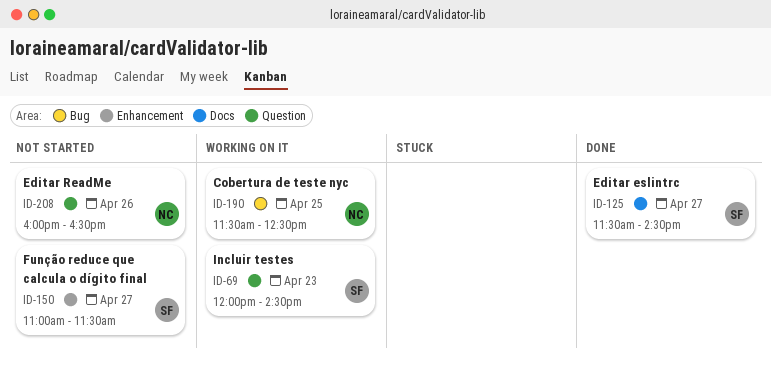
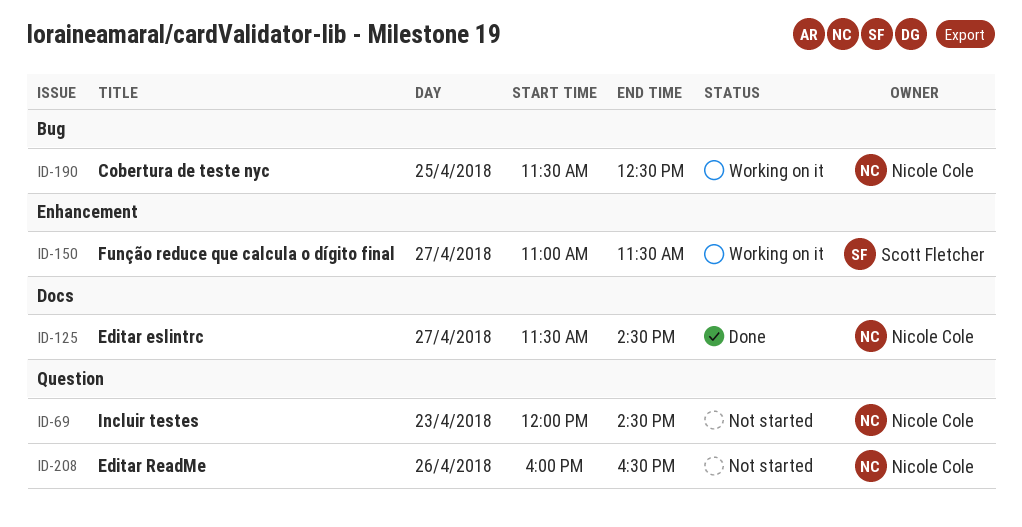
ID-69, status: Working on it -> Not started
ID-69, owner: Scott Fletcher -> Nicole Cole
ID-125, owner: Scott Fletcher -> Nicole Cole
ID-150, status: Not started -> Working on it

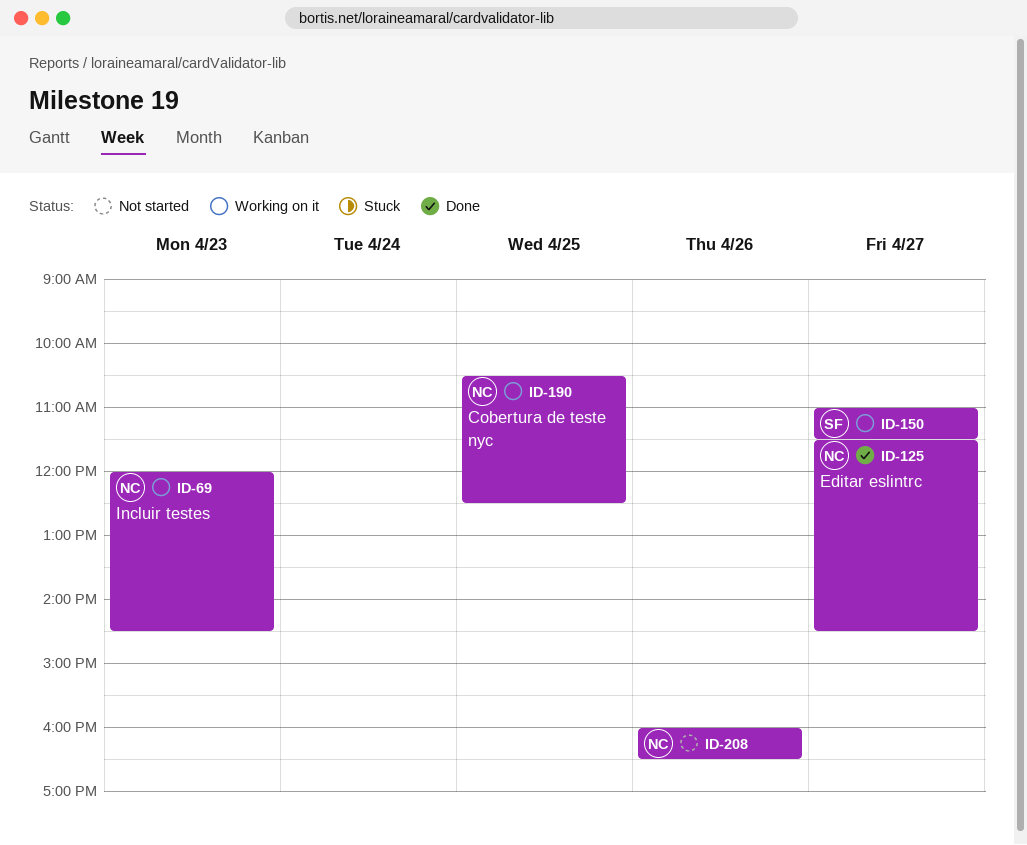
ID-69, status: Not started -> Working on it
ID-190, begins: 11:30 -> 10:30

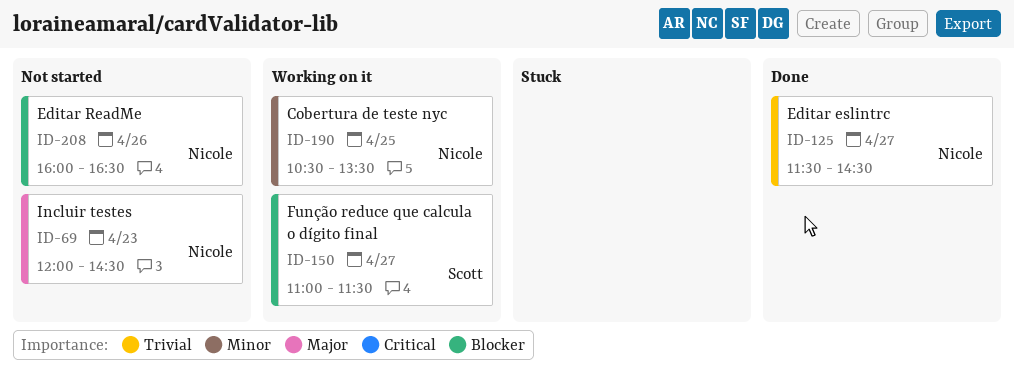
ID-69, status: Working on it -> Not started
ID-190, ends: 12:30 -> 13:30

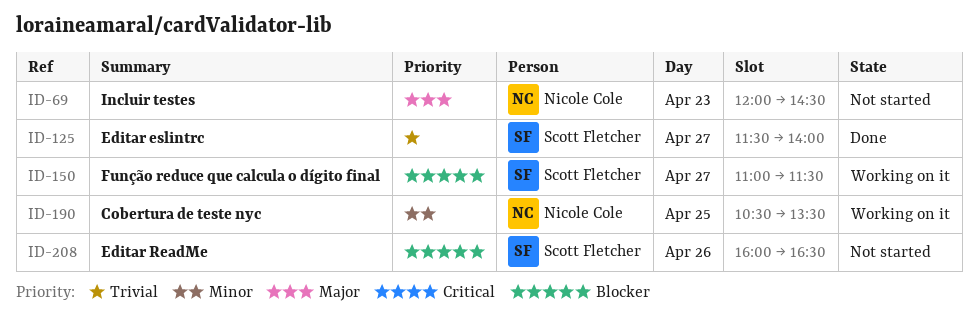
ID-125, owner: Nicole Cole -> Scott Fletcher
ID-125, ends: 14:30 -> 14:00
ID-208, owner: Nicole Cole -> Scott Fletcher

